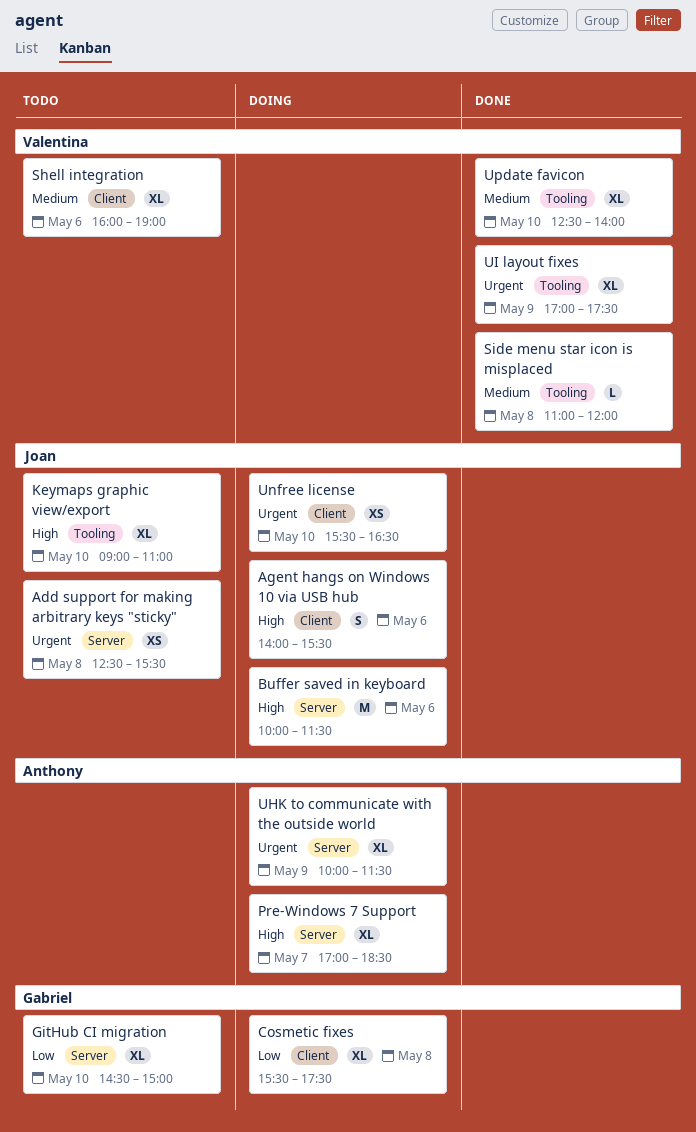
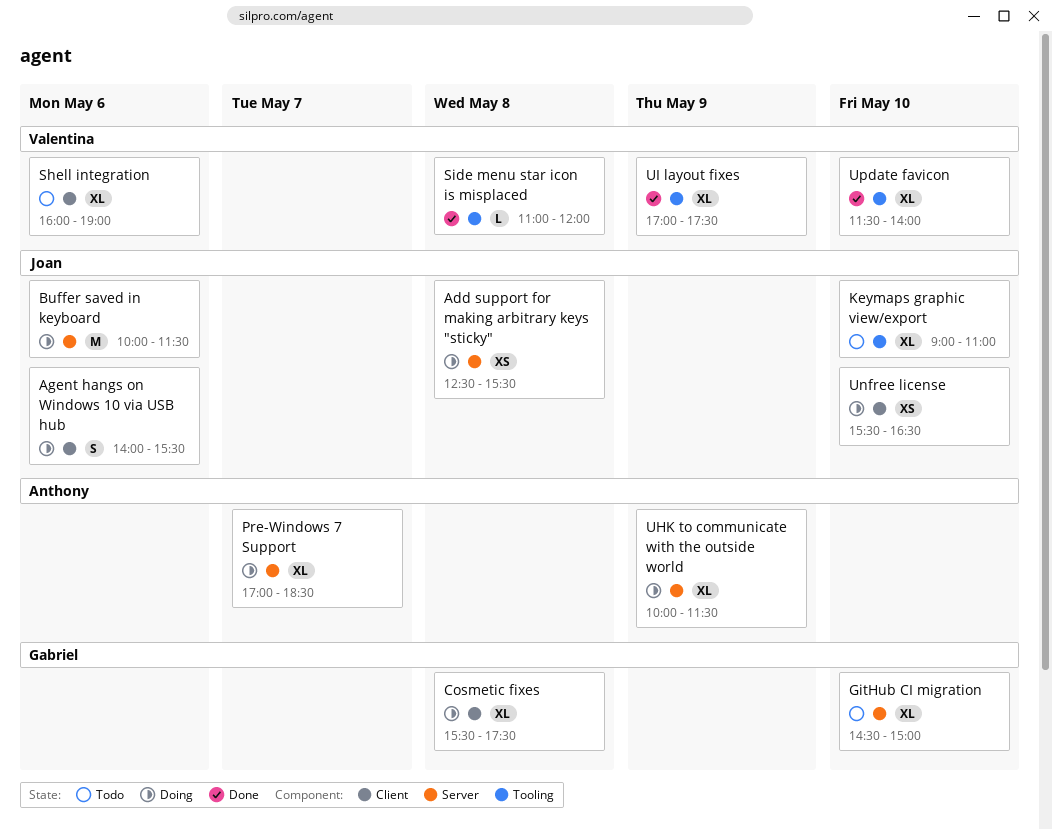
Add support for making arbitrary keys "sticky", status: Todo -> Doing
Update favicon, begins: 12:30 -> 11:30

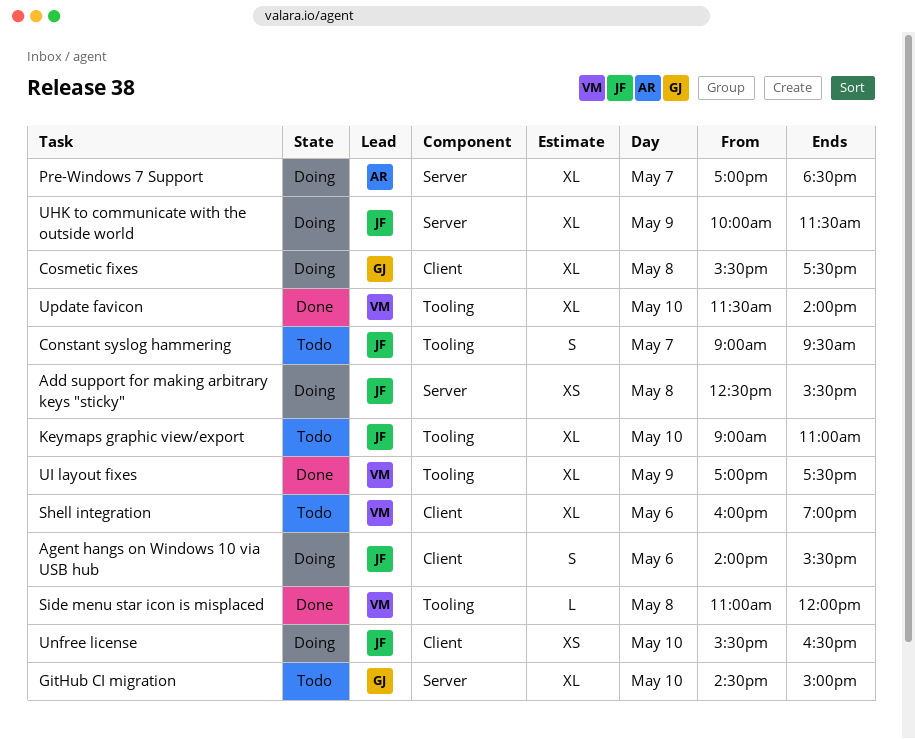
Buffer saved in keyboard: present -> none
Constant syslog hammering: none -> present
UHK to communicate with the outside world, owner: Anthony -> Joan

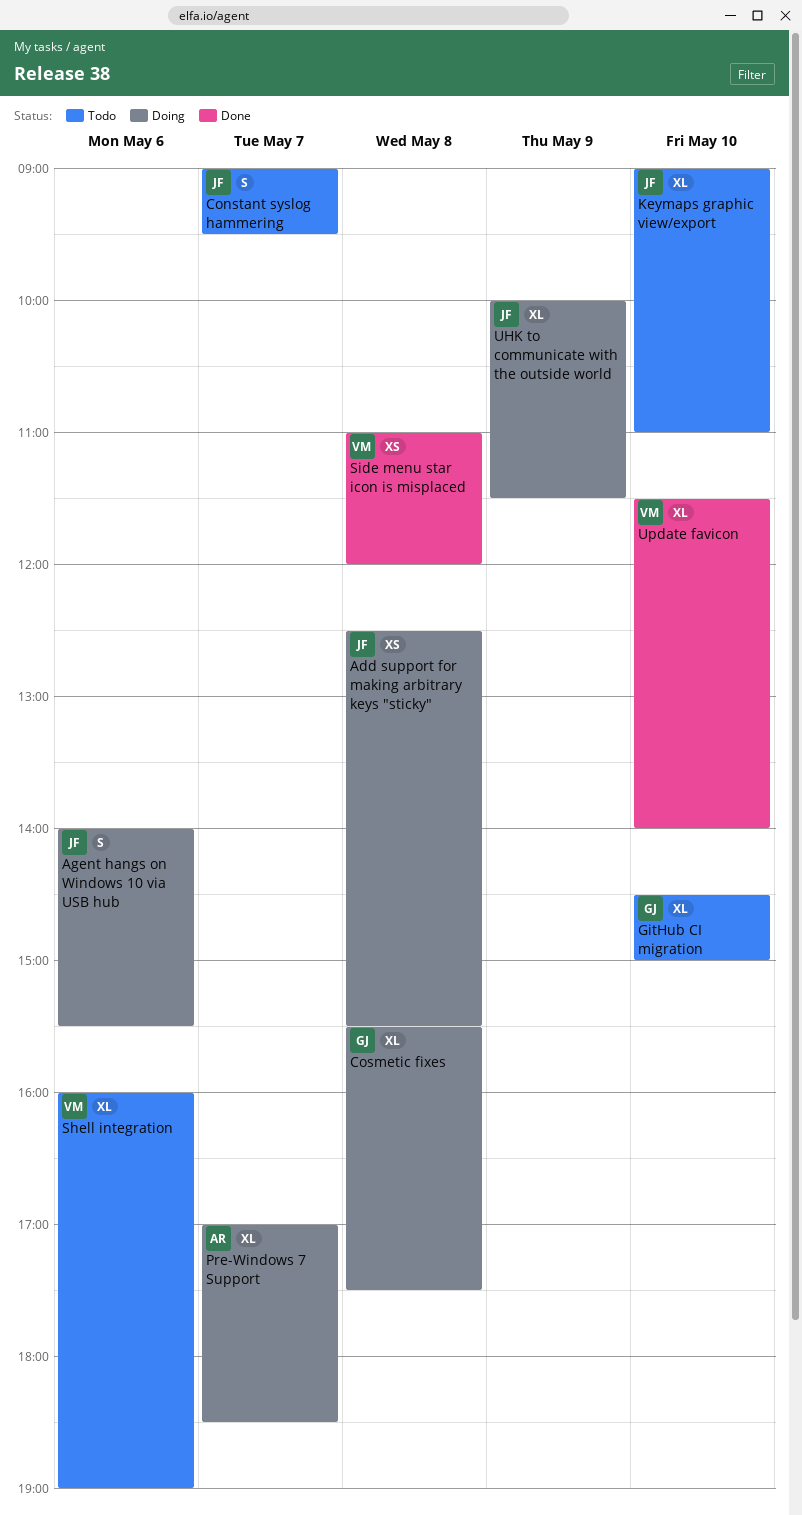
Side menu star icon is misplaced, estimate: L -> XS
UI layout fixes: present -> none
Unfree license: present -> none

